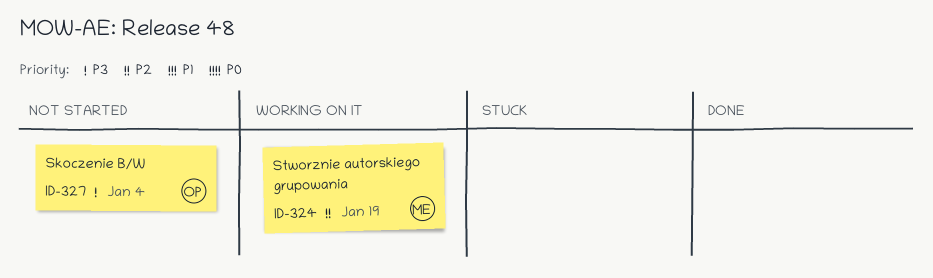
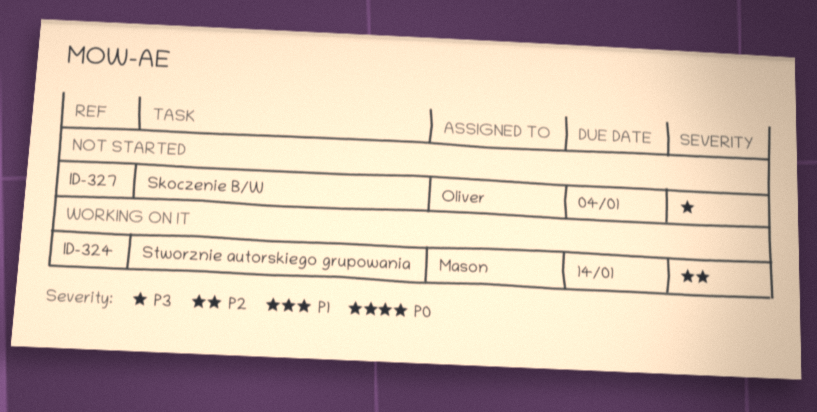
ID-324, due: Jan 19 -> Jan 14

